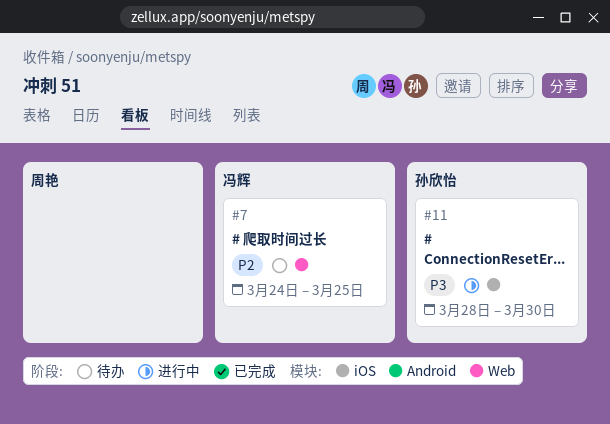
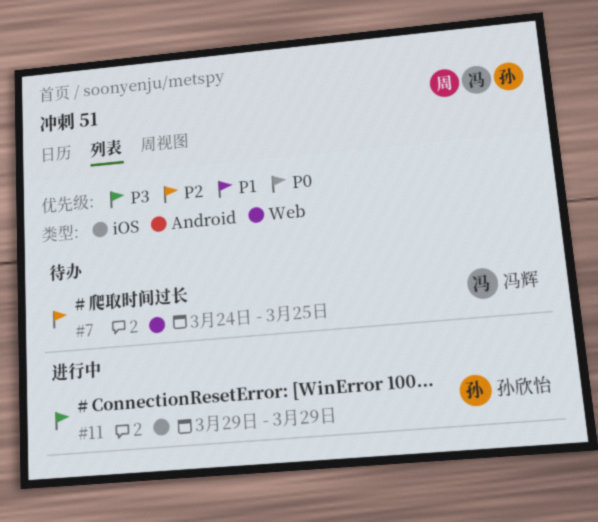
#11, start: Mar 28 -> Mar 29
#11, due: Mar 30 -> Mar 29

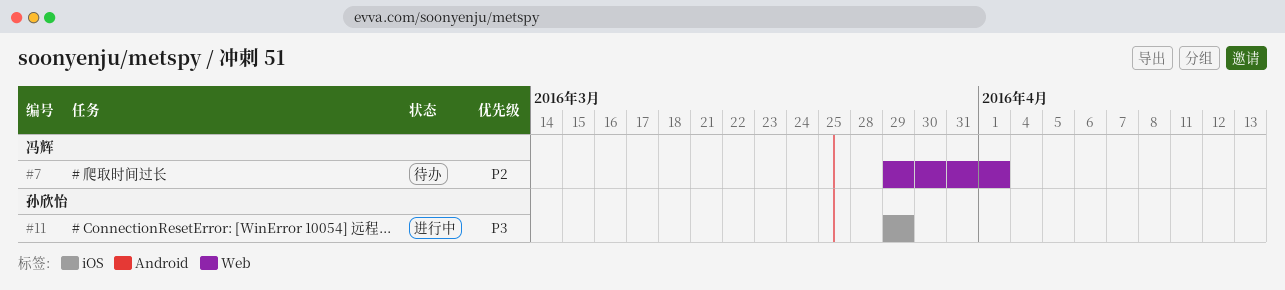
#7, start: Mar 24 -> Mar 29
#7, due: Mar 25 -> Apr 1

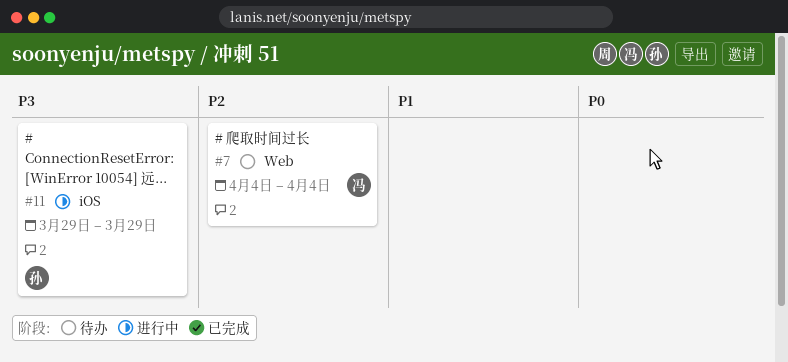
#7, start: Mar 29 -> Apr 4
#7, due: Apr 1 -> Apr 4

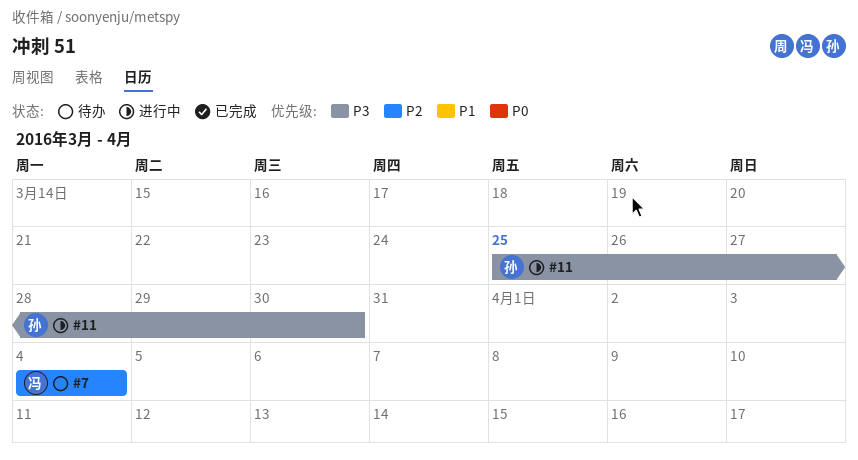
#11, start: Mar 29 -> Mar 25
#11, due: Mar 29 -> Mar 30

